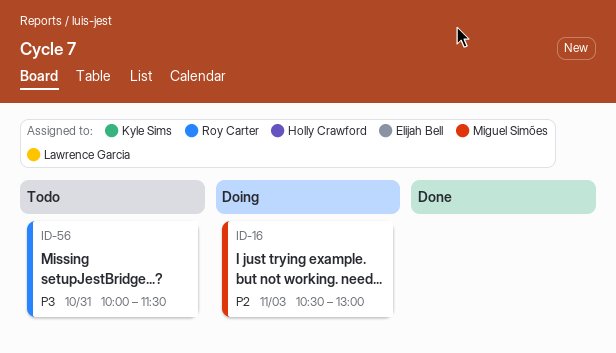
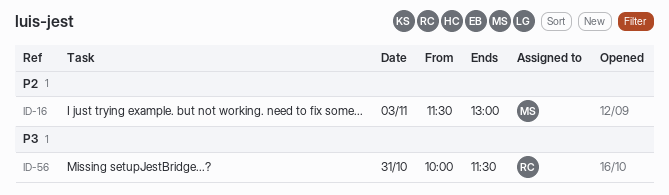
ID-16, begins: 10:30 -> 11:30

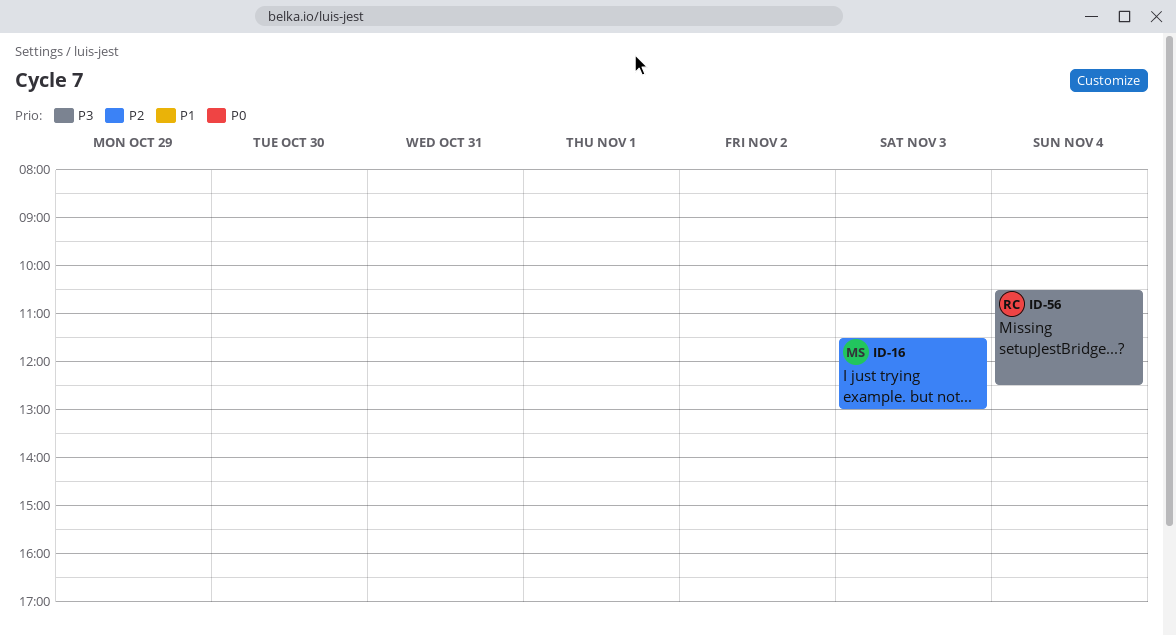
ID-56, day: Oct 31 -> Nov 4
ID-56, begins: 10:00 -> 10:30
ID-56, ends: 11:30 -> 12:30

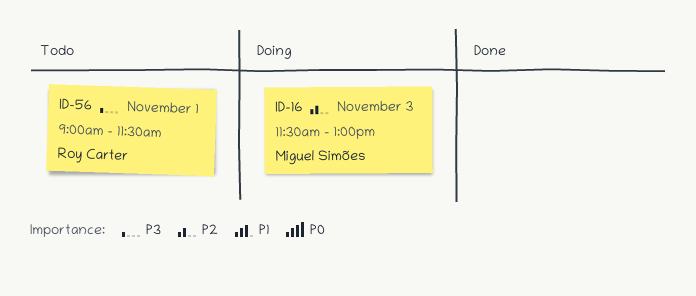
ID-56, day: Nov 4 -> Nov 1
ID-56, begins: 10:30 -> 09:00
ID-56, ends: 12:30 -> 11:30

